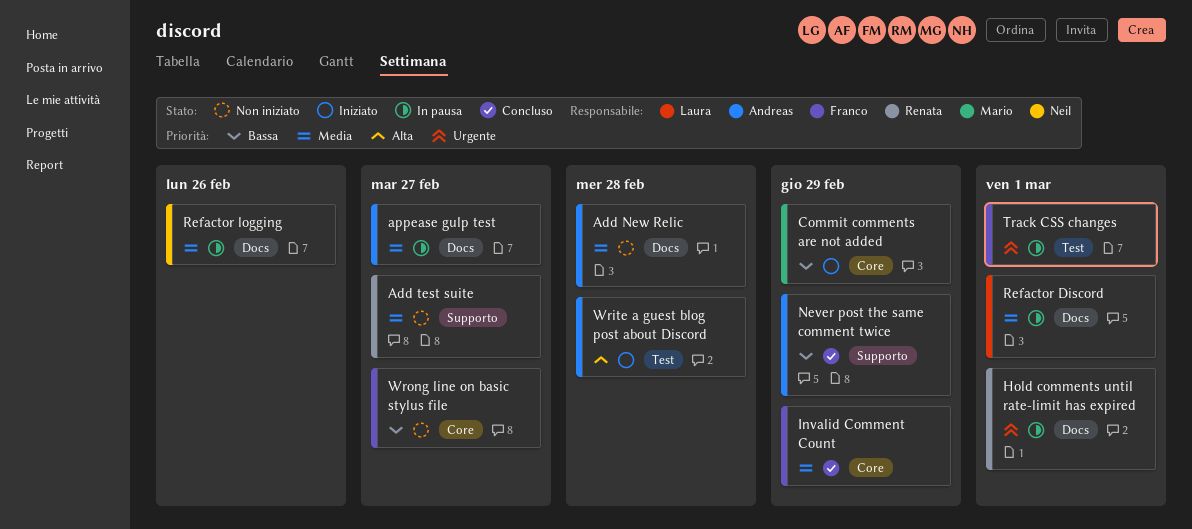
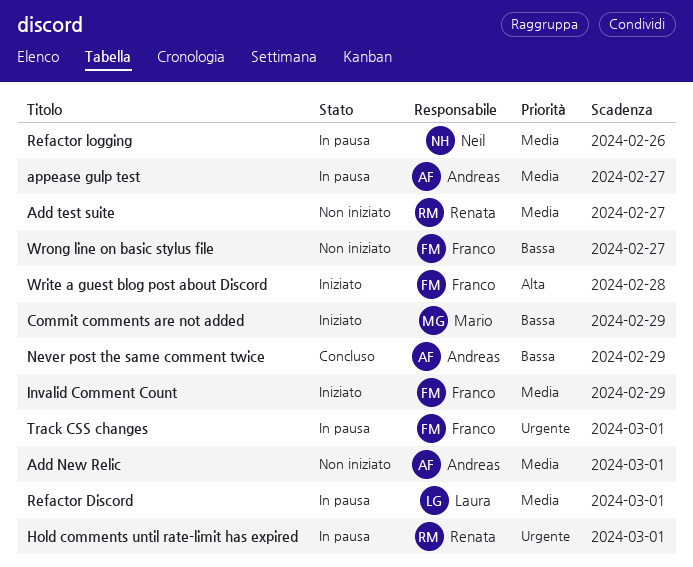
Add New Relic, due: Feb 28 -> Mar 1
Invalid Comment Count, status: Concluso -> Iniziato
Write a guest blog post about Discord, owner: Andreas -> Franco

